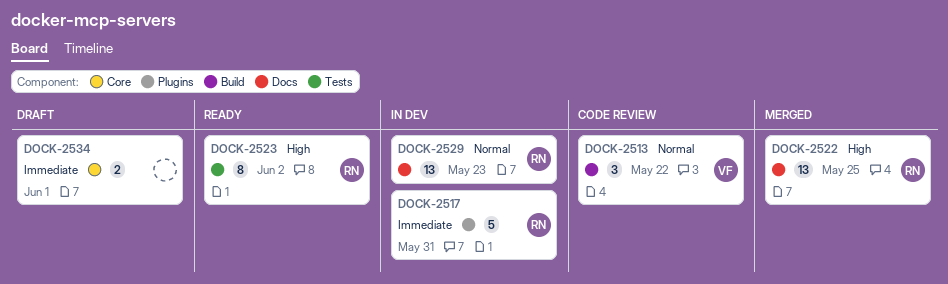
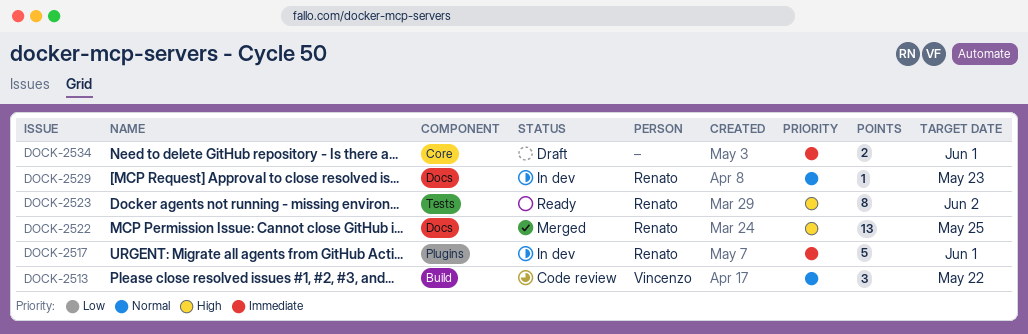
DOCK-2517, due: May 31 -> Jun 1
DOCK-2529, estimate: 13 -> 1

